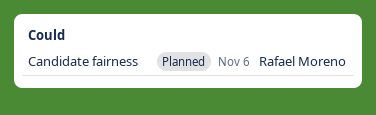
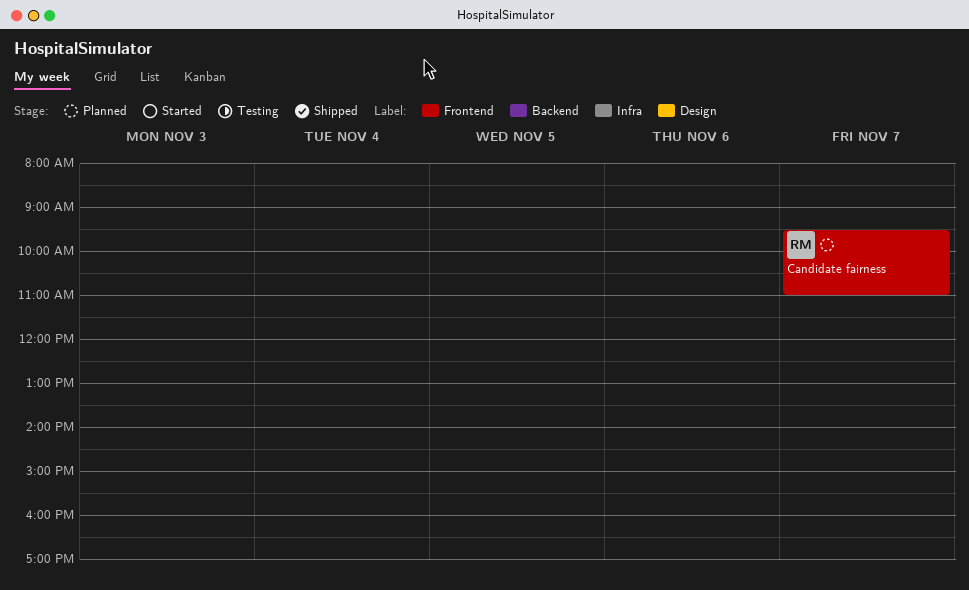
Candidate fairness, day: Nov 6 -> Nov 7

